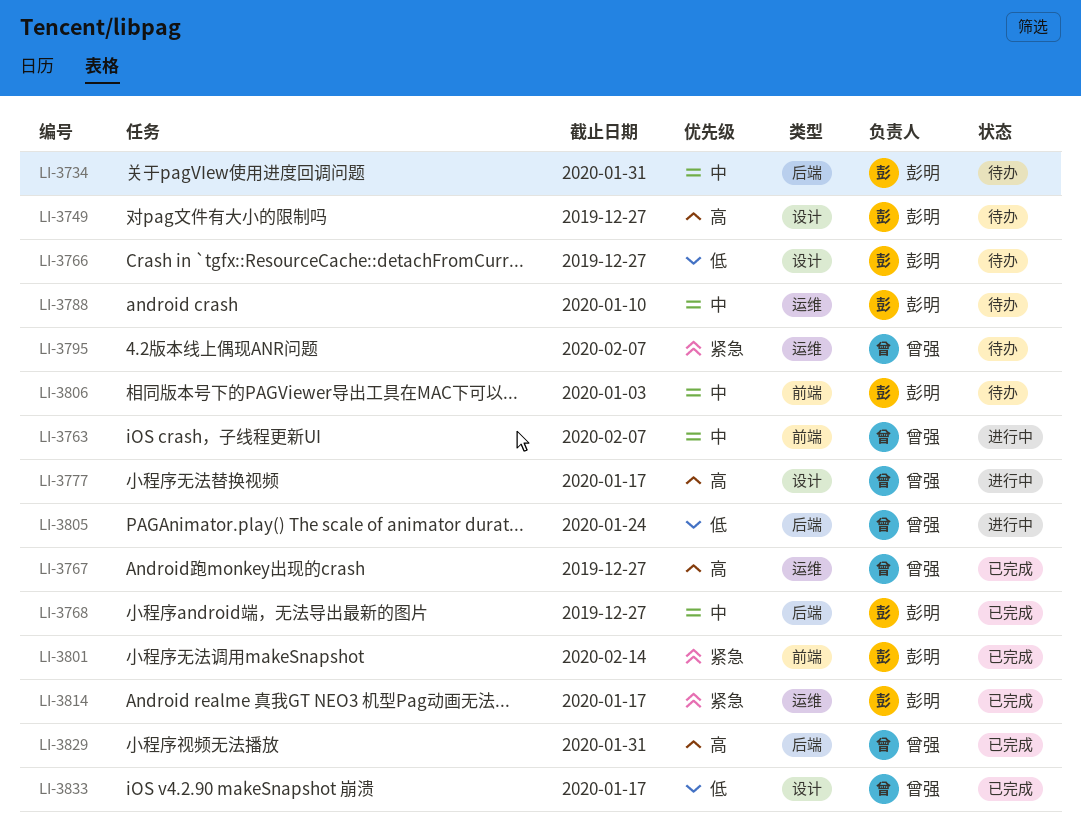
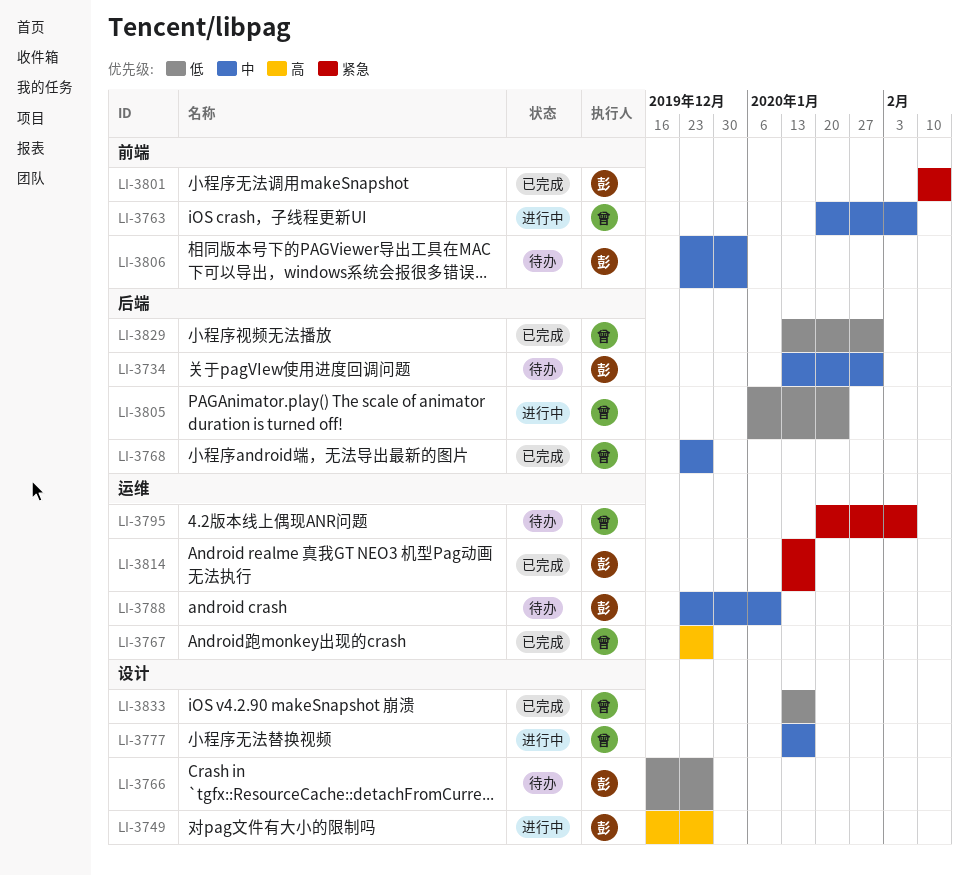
LI-3749, status: 待办 -> 进行中
LI-3768, owner: 彭明 -> 曾强
LI-3777, priority: 高 -> 中
LI-3829, priority: 高 -> 低

